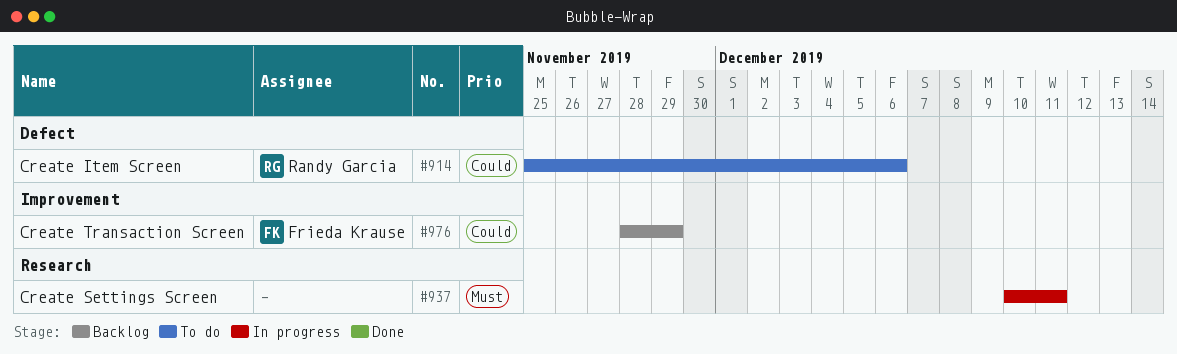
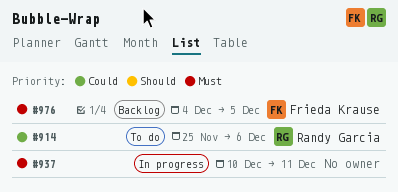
#976, priority: Could -> Must
#976, start: Nov 28 -> Dec 4
#976, due: Nov 29 -> Dec 5

